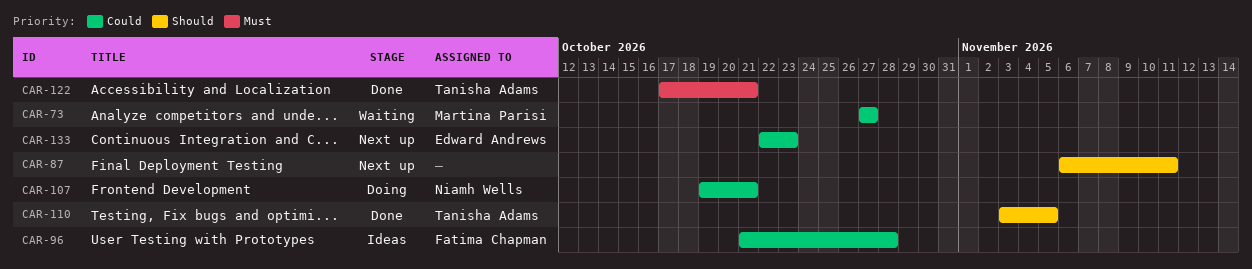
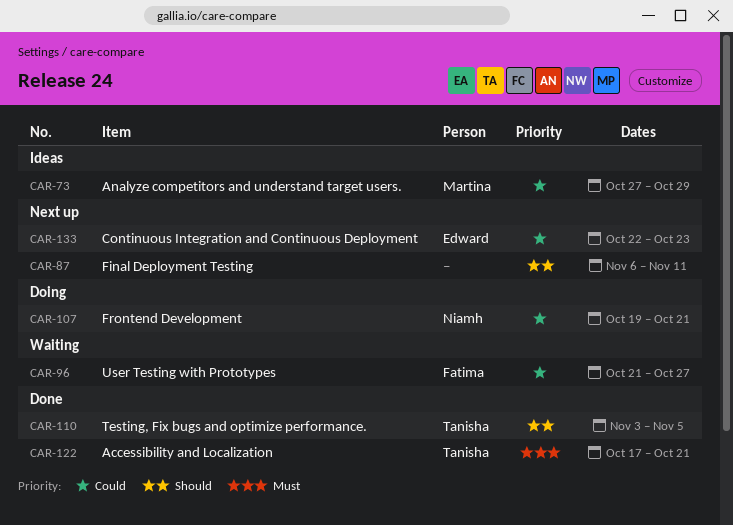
CAR-73, status: Waiting -> Ideas
CAR-73, due: Oct 27 -> Oct 29
CAR-96, status: Ideas -> Waiting
CAR-96, due: Oct 28 -> Oct 27

